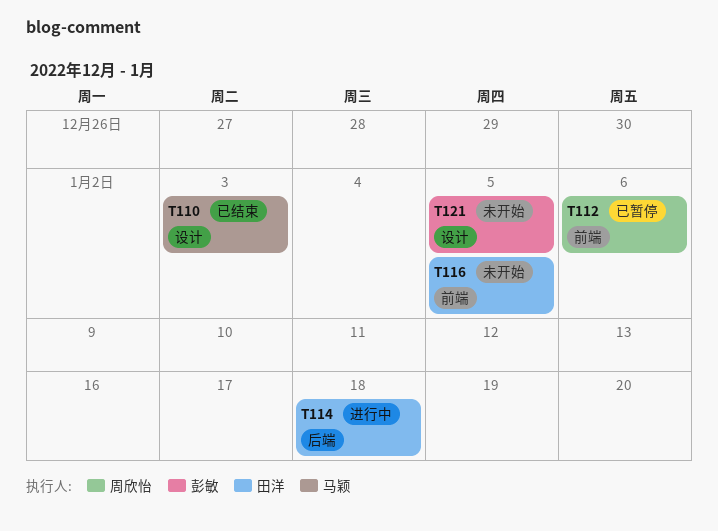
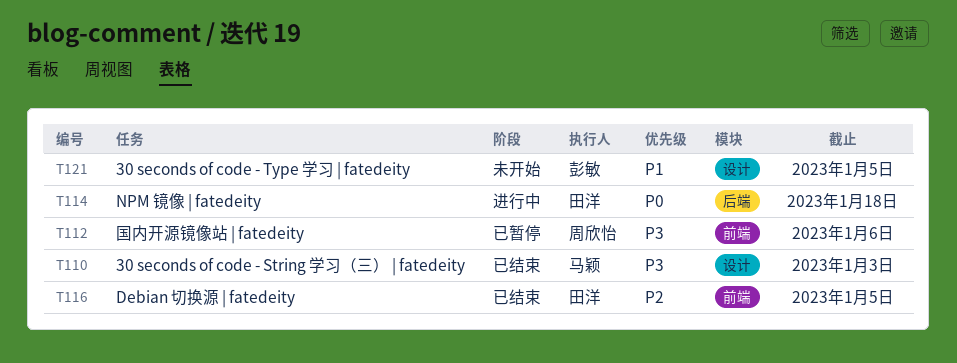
T116, status: 未开始 -> 已结束

